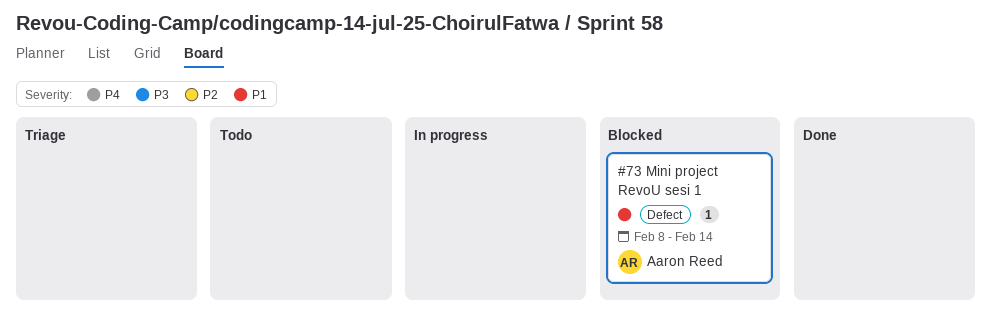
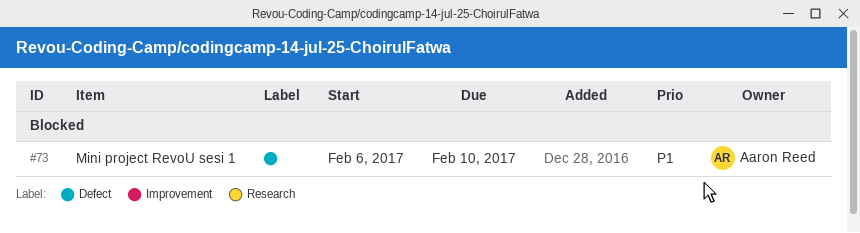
#73, start: Feb 8 -> Feb 6
#73, due: Feb 14 -> Feb 10

